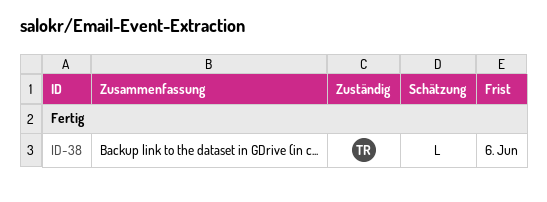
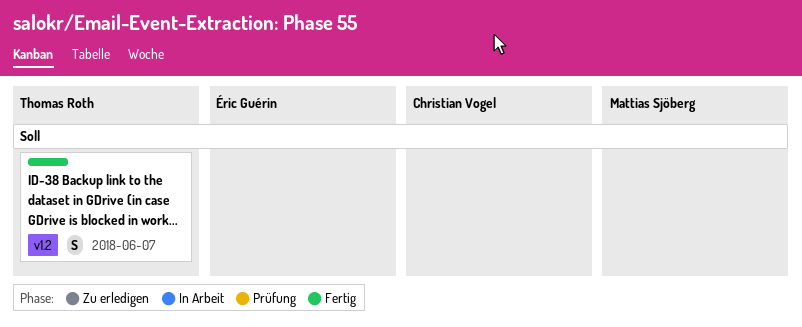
ID-38, estimate: L -> S
ID-38, due: Jun 6 -> Jun 7

